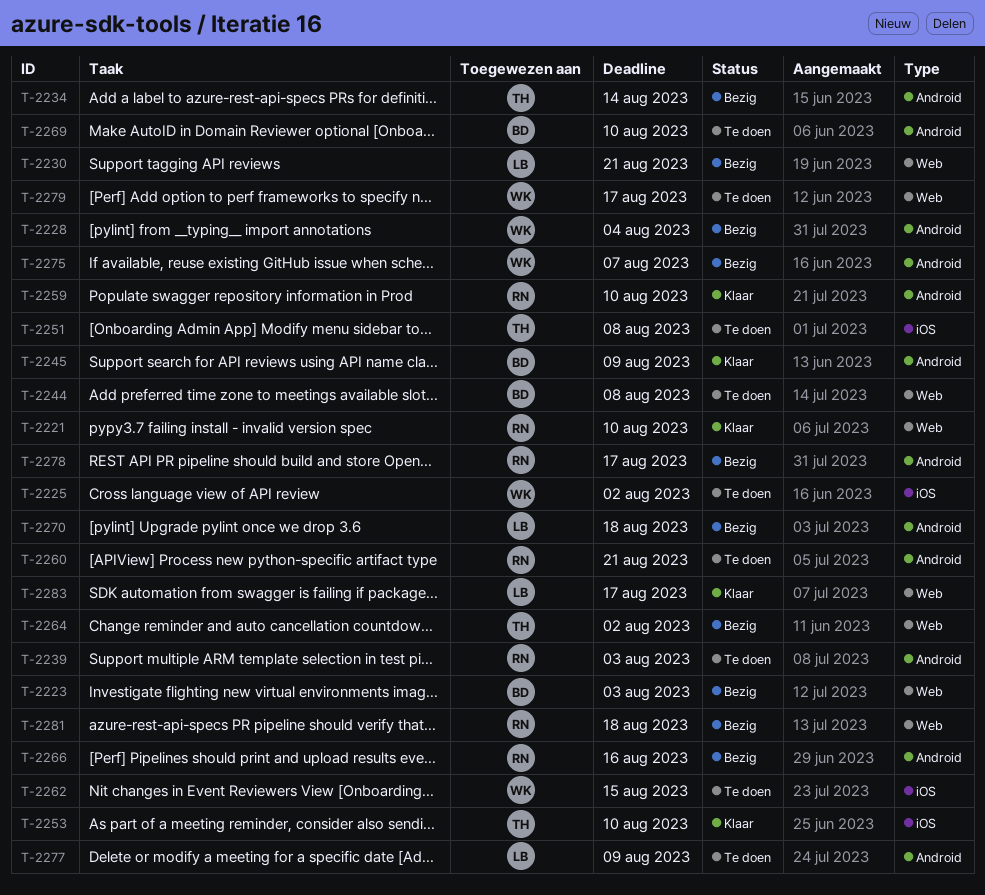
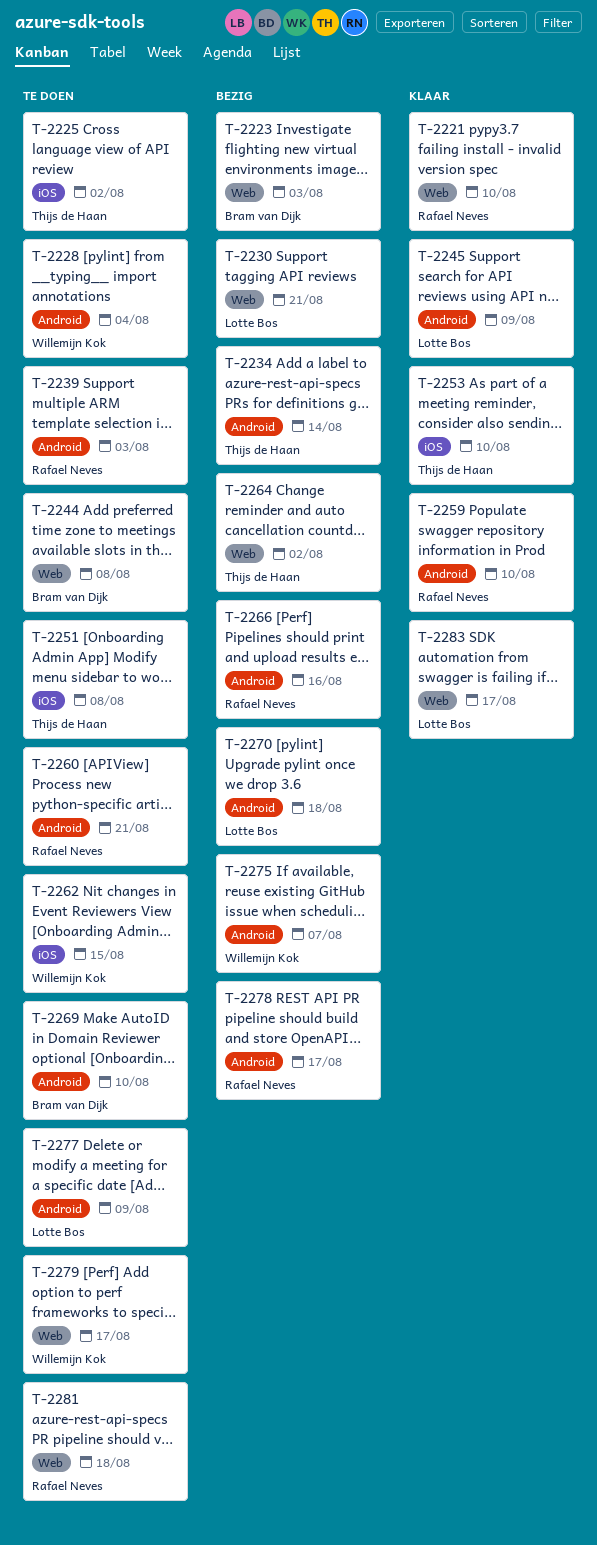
T-2225, owner: Willemijn Kok -> Thijs de Haan
T-2228, status: Bezig -> Te doen
T-2245, owner: Bram van Dijk -> Lotte Bos
T-2281, status: Bezig -> Te doen

